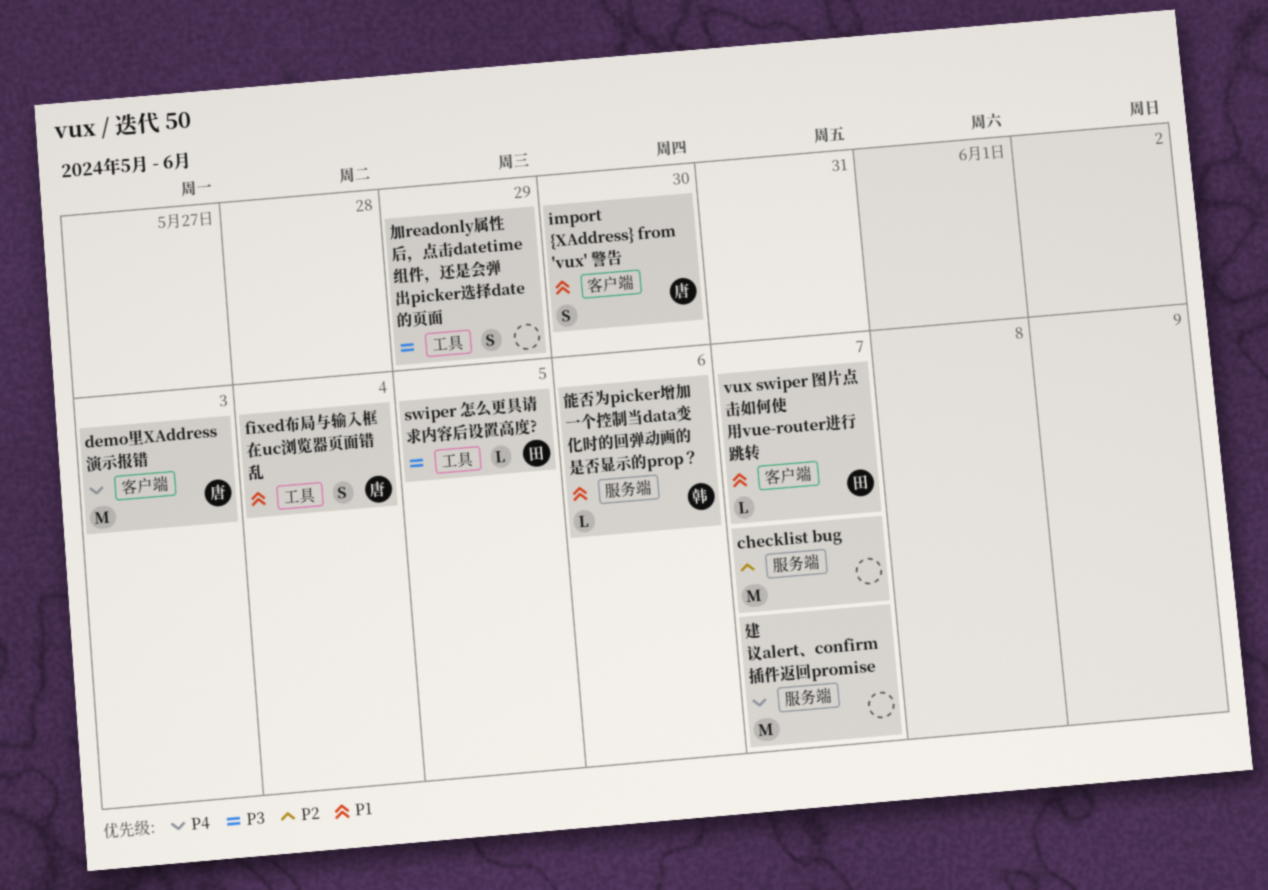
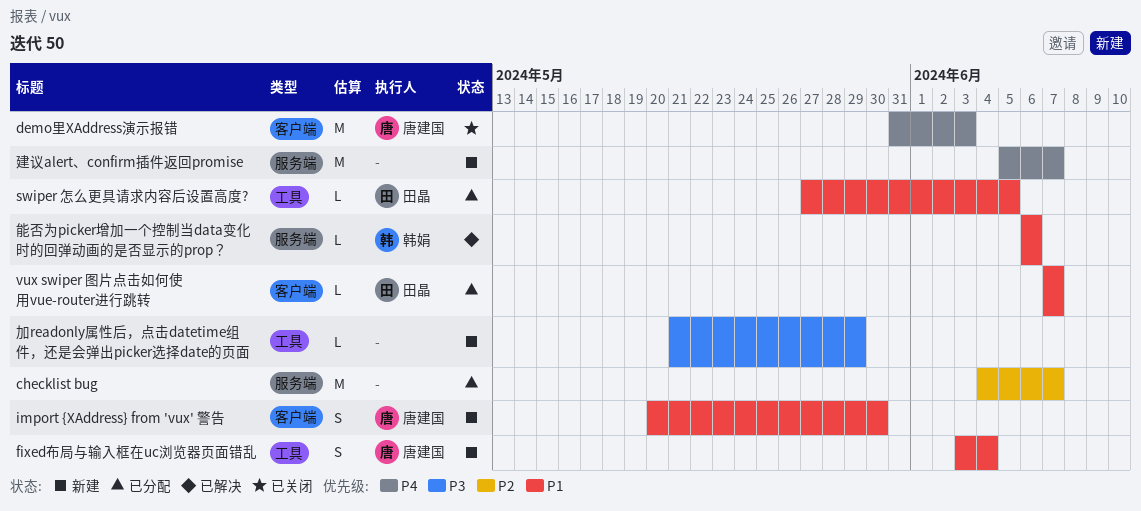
swiper 怎么更具请求内容后设置高度?, priority: P3 -> P1
加readonly属性后，点击datetime组件，还是会弹出picker选择date的页面, estimate: S -> L

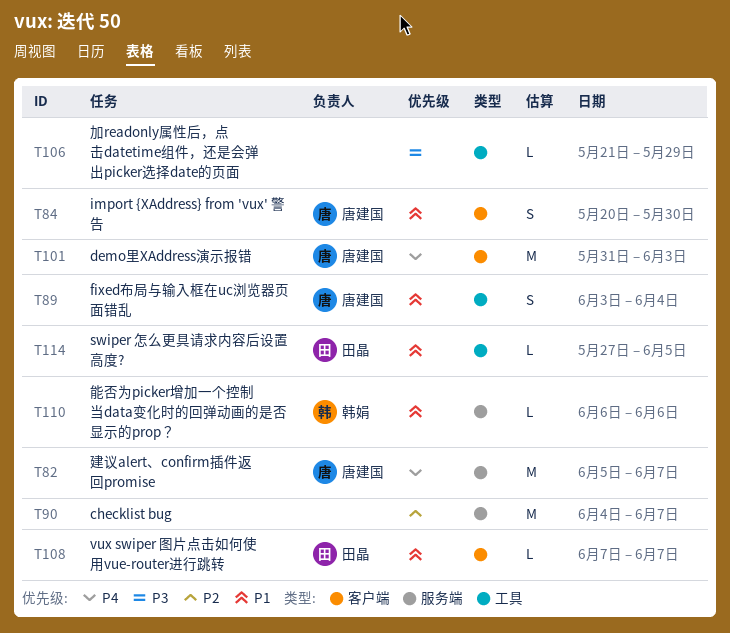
建议alert、confirm插件返回promise, owner: none -> 唐建国

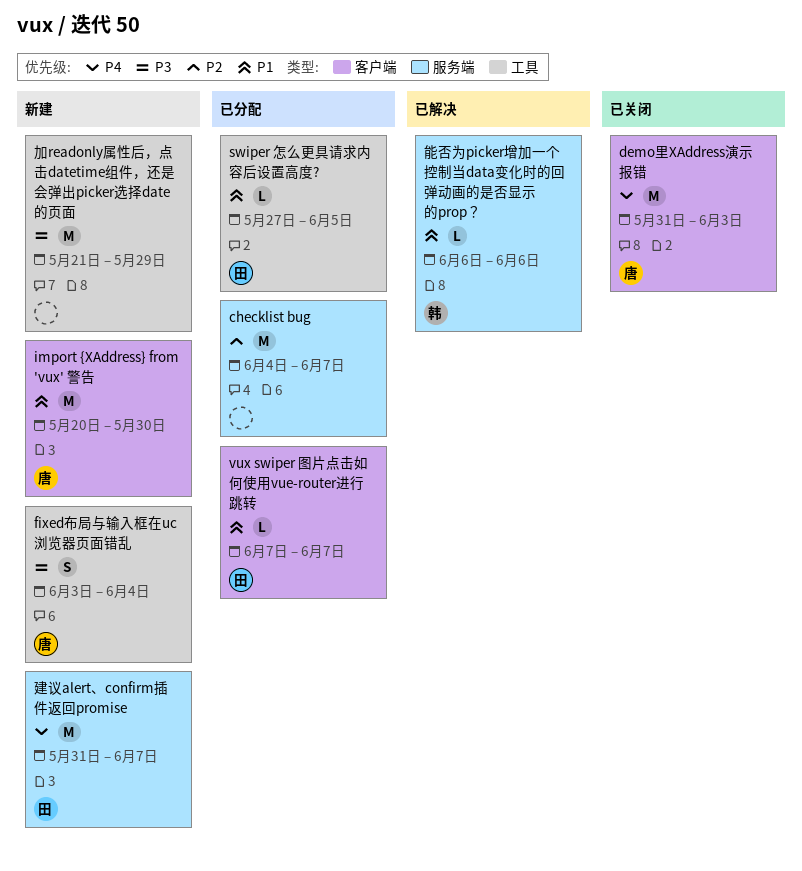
fixed布局与输入框在uc浏览器页面错乱, priority: P1 -> P3
import {XAddress} from 'vux' 警告, estimate: S -> M
加readonly属性后，点击datetime组件，还是会弹出picker选择date的页面, estimate: L -> M
建议alert、confirm插件返回promise, owner: 唐建国 -> 田晶
建议alert、confirm插件返回promise, start: Jun 5 -> May 31

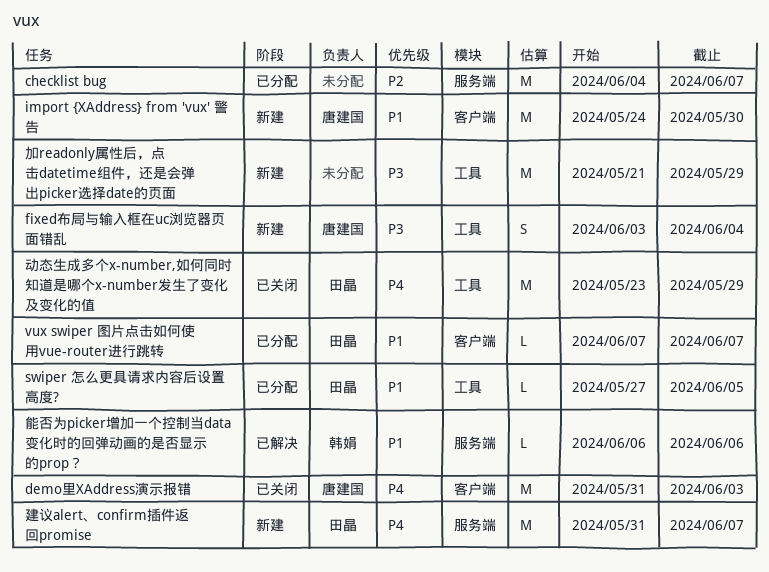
import {XAddress} from 'vux' 警告, start: May 20 -> May 24
动态生成多个x-number,如何同时知道是哪个x-number发生了变化及变化的值: none -> present

